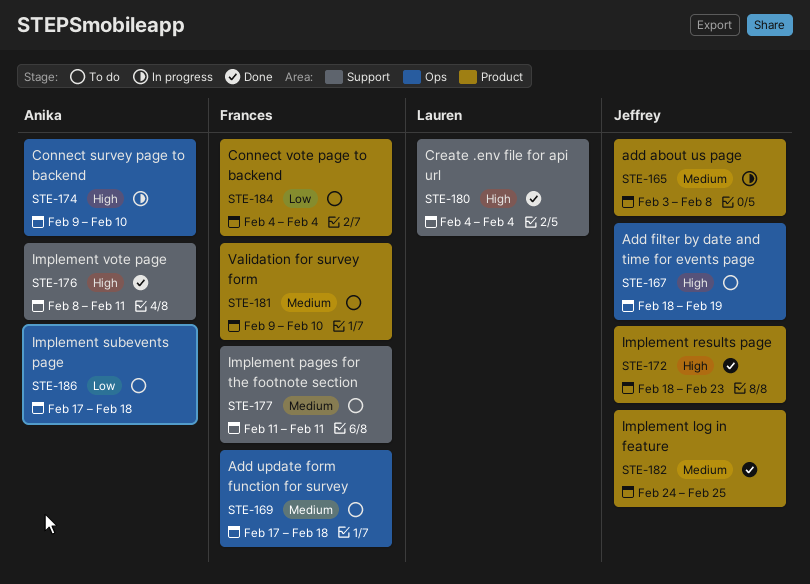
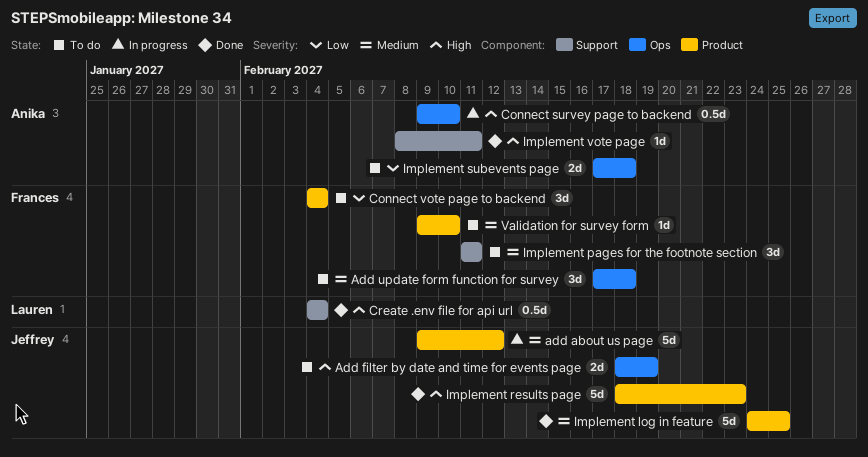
add about us page, start: Feb 3 -> Feb 9
add about us page, due: Feb 8 -> Feb 12

